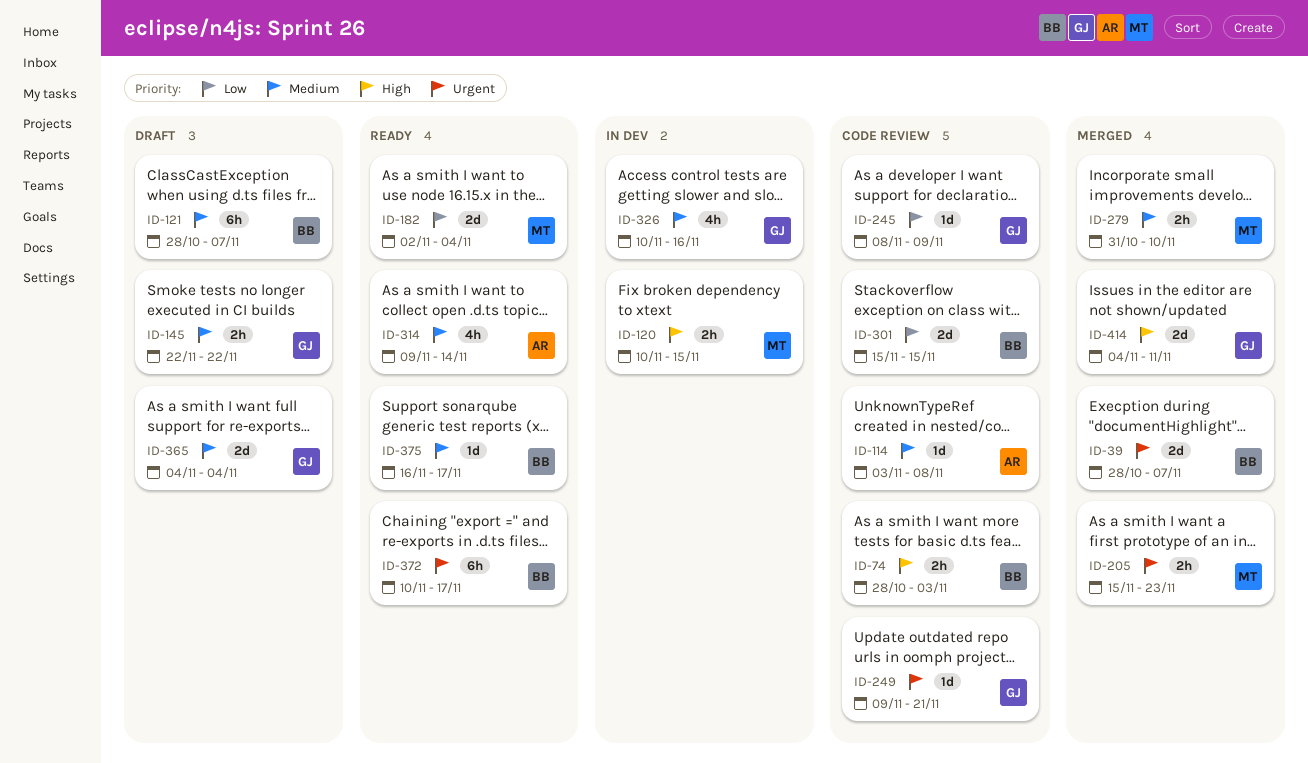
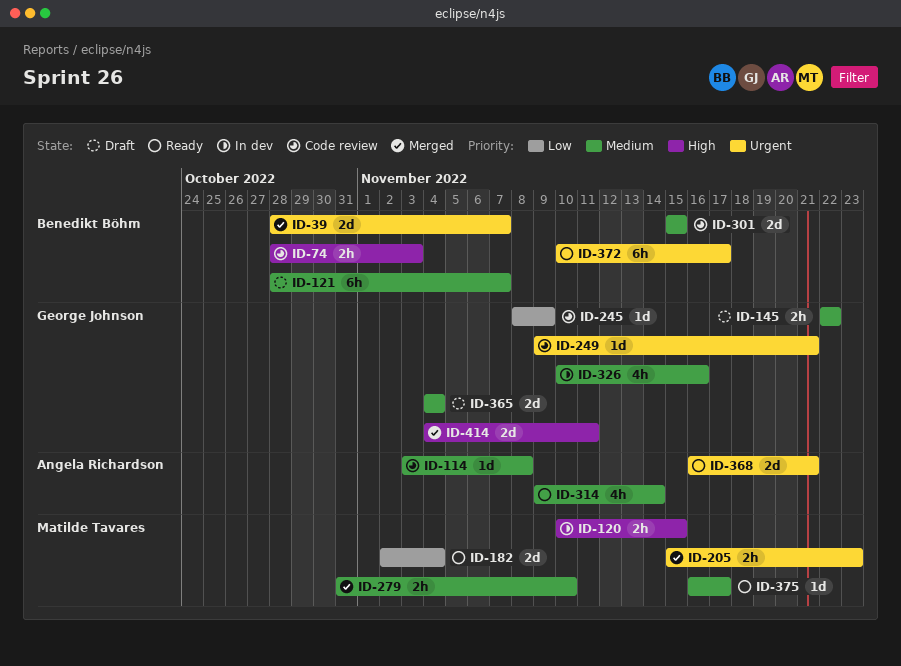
ID-301, priority: Low -> Medium
ID-368: none -> present
ID-375, owner: Benedikt Böhm -> Matilde Tavares

